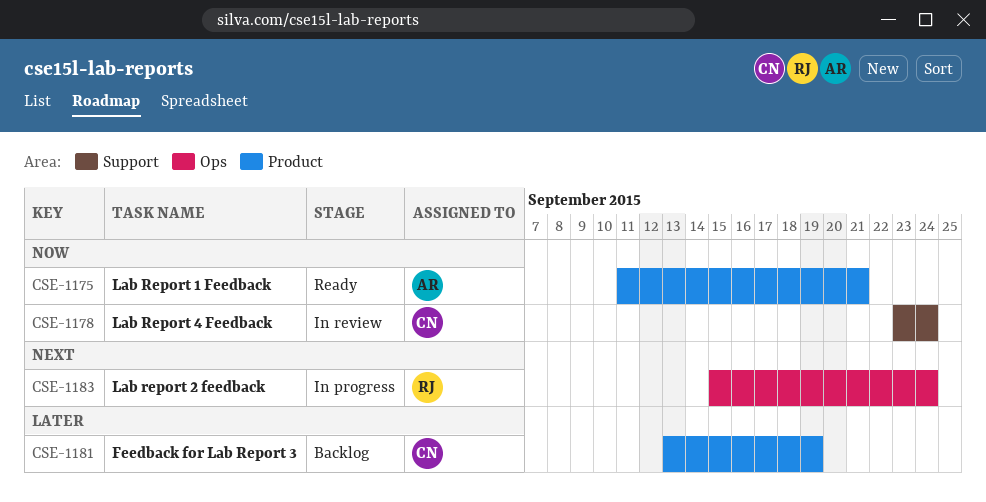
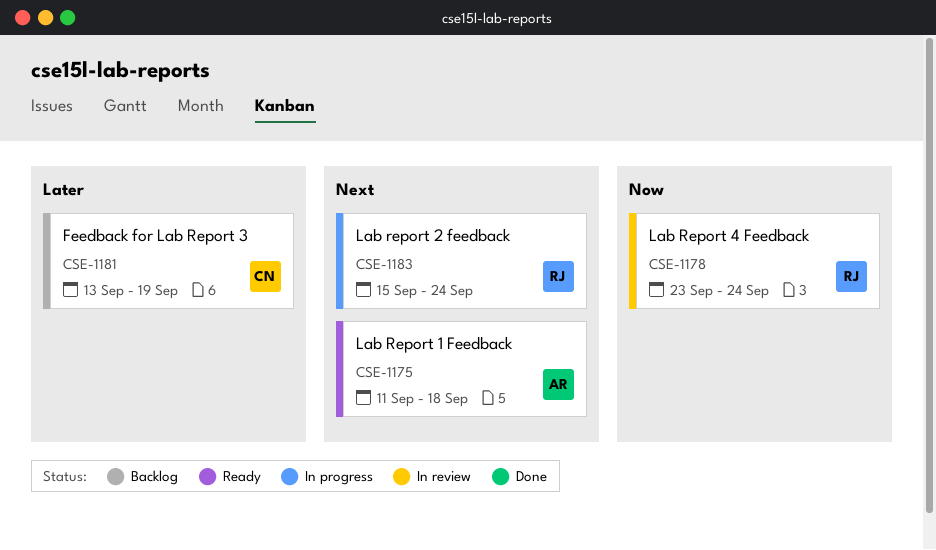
CSE-1175, priority: Now -> Next
CSE-1175, due: Sep 21 -> Sep 18
CSE-1178, owner: CN -> RJ

